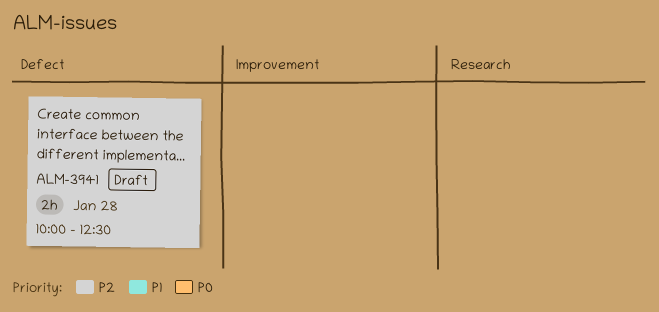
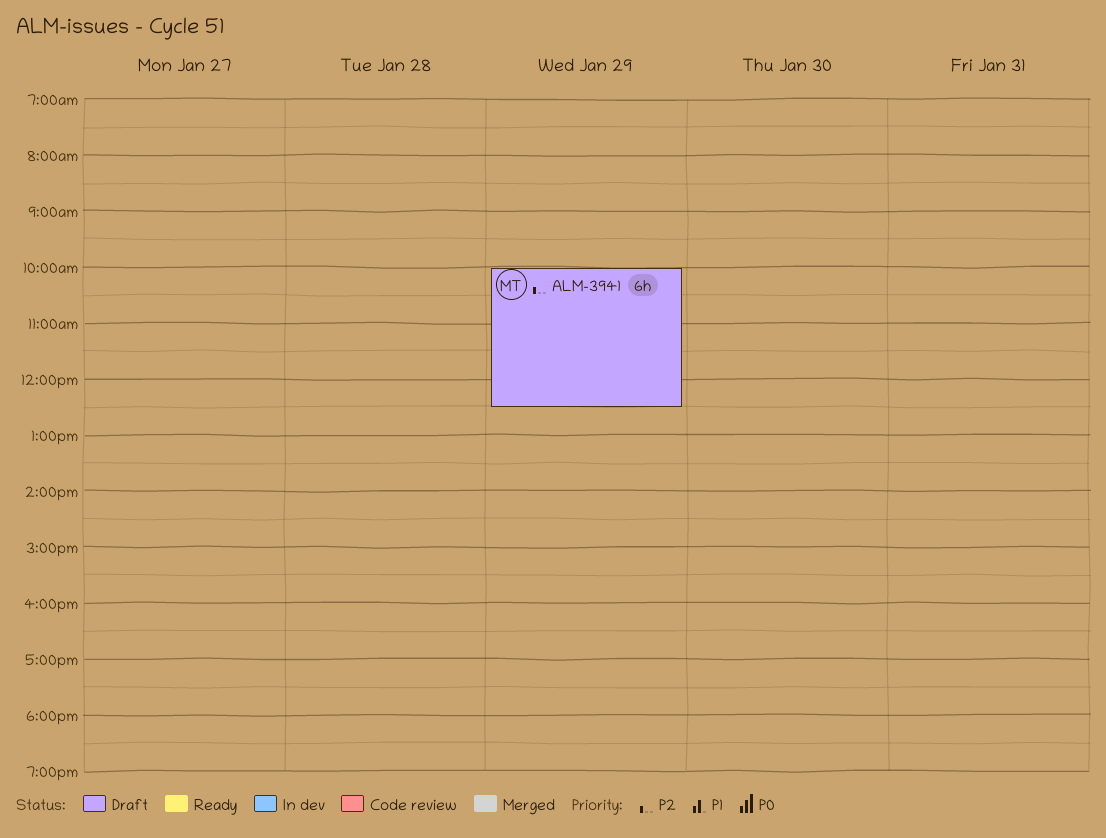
ALM-3941, estimate: 2h -> 6h
ALM-3941, day: Jan 28 -> Jan 29

